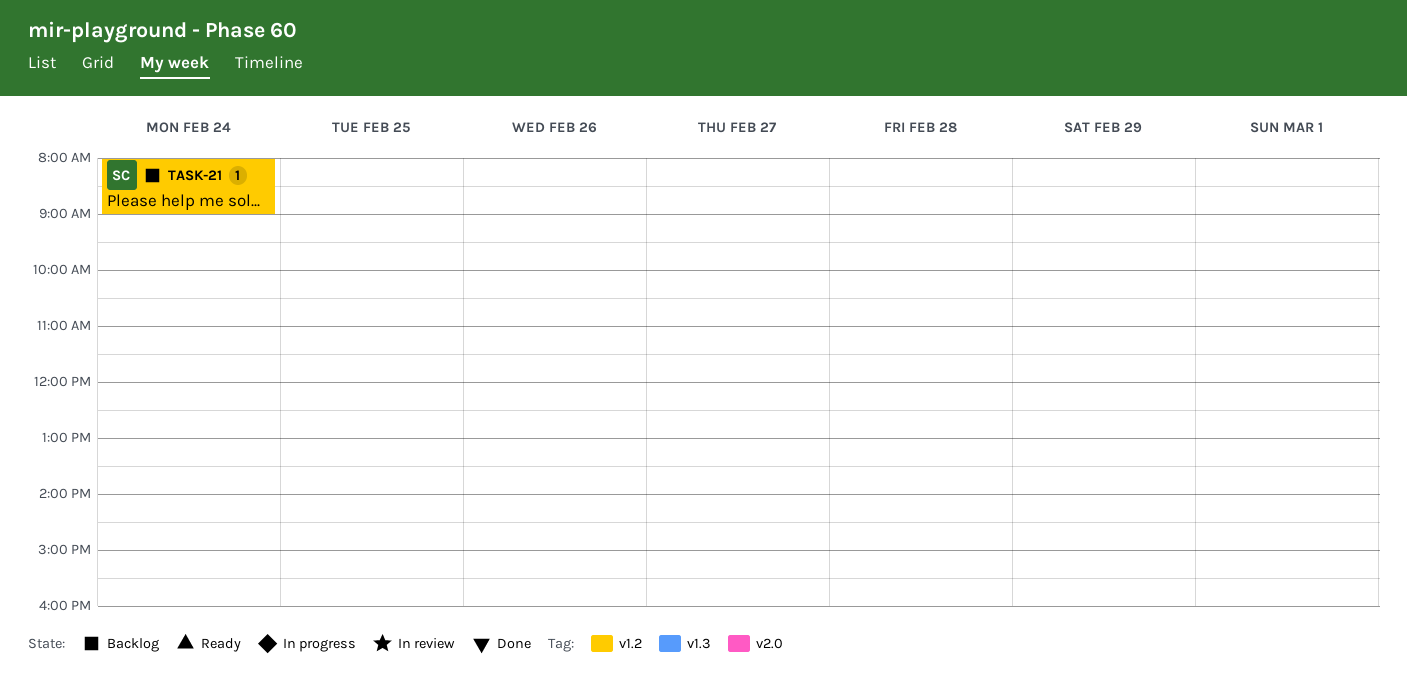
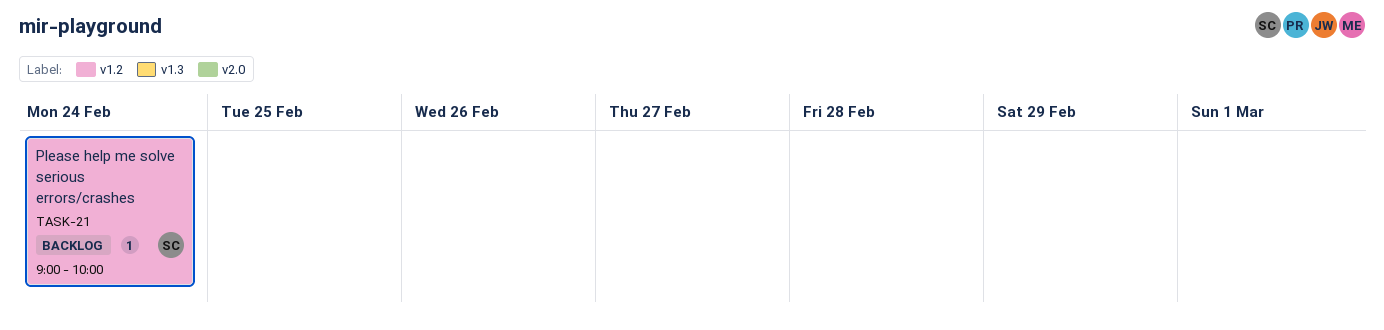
TASK-21, begins: 08:00 -> 09:00
TASK-21, ends: 09:00 -> 10:00

